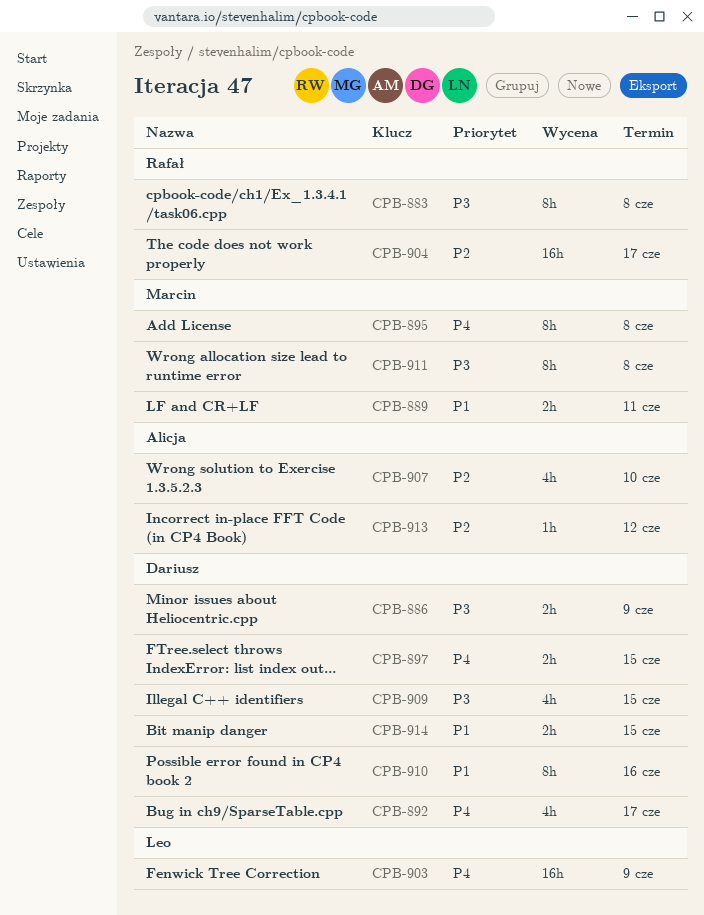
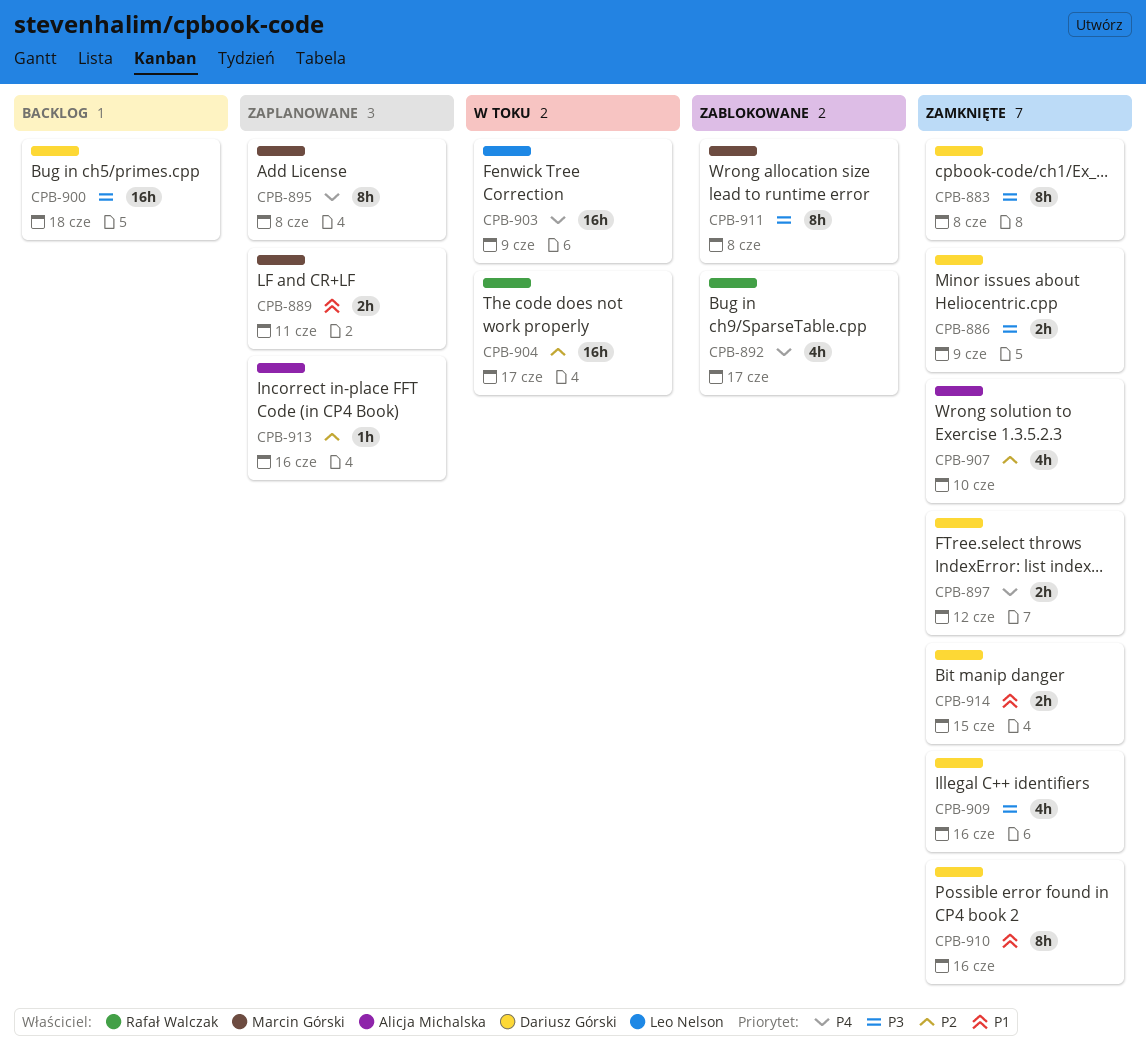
CPB-883, owner: Rafał Walczak -> Dariusz Górski
CPB-892, owner: Dariusz Górski -> Rafał Walczak
CPB-897, due: Jun 15 -> Jun 12
CPB-900: none -> present
CPB-909, due: Jun 15 -> Jun 16
CPB-913, due: Jun 12 -> Jun 16

